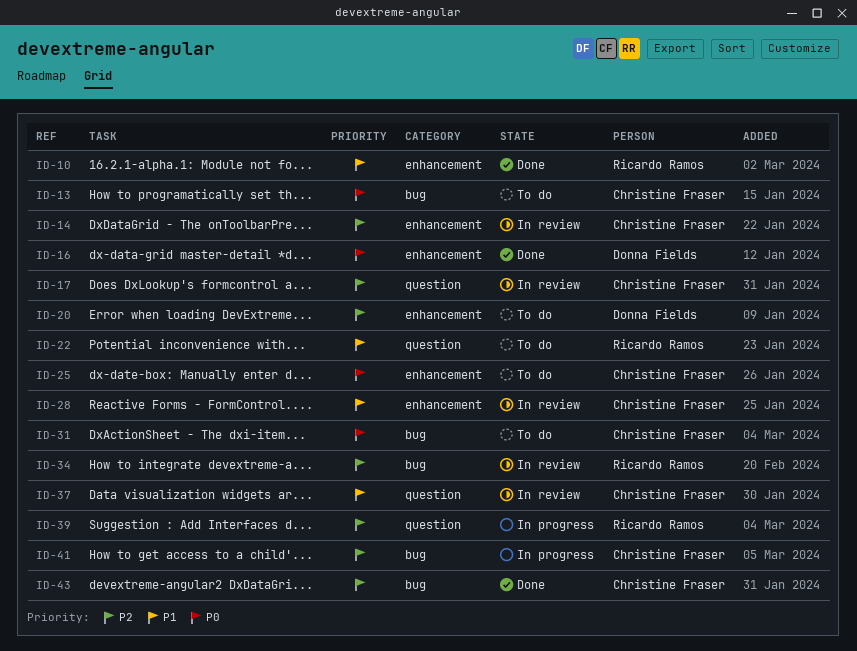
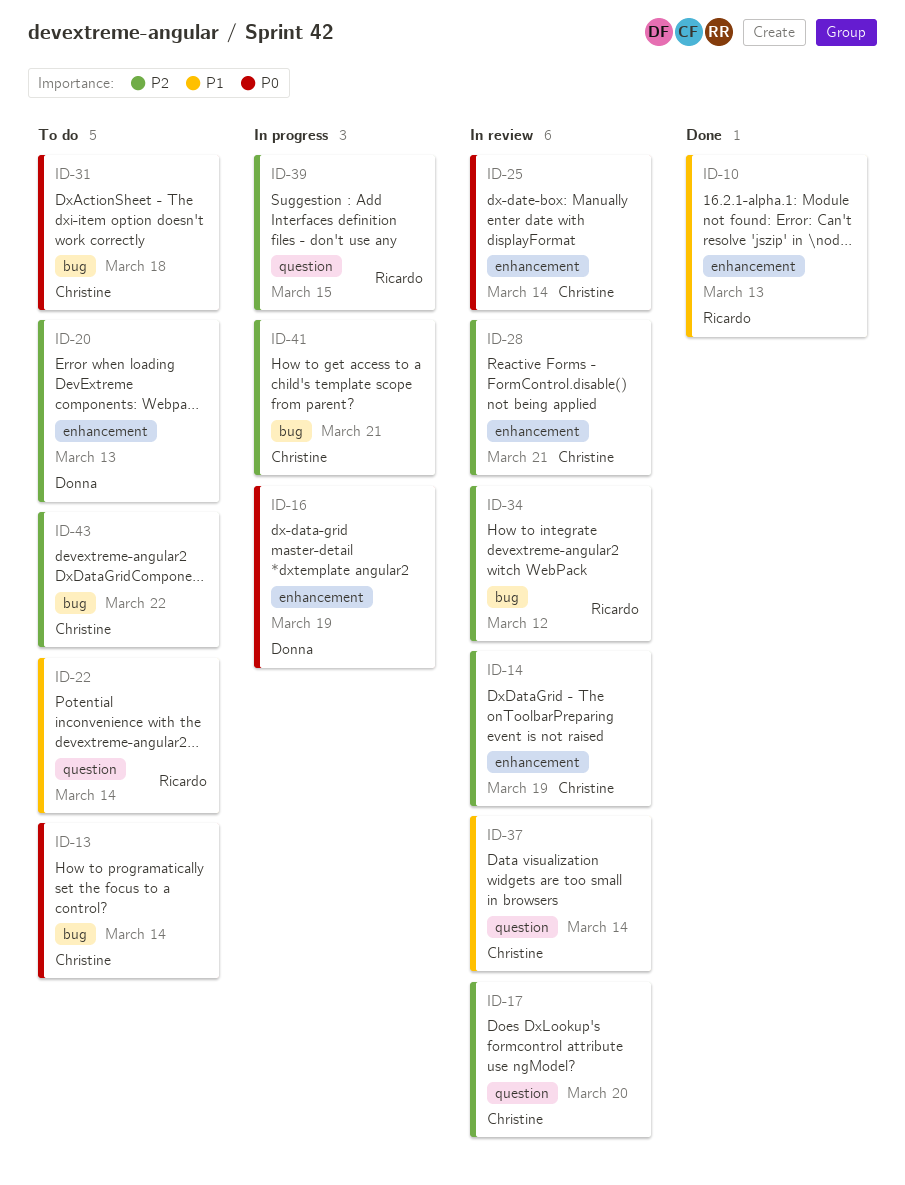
ID-16, status: Done -> In progress
ID-25, status: To do -> In review
ID-28, priority: P1 -> P2
ID-43, status: Done -> To do

